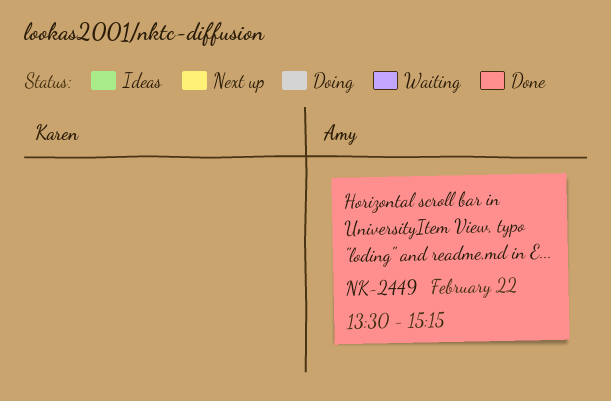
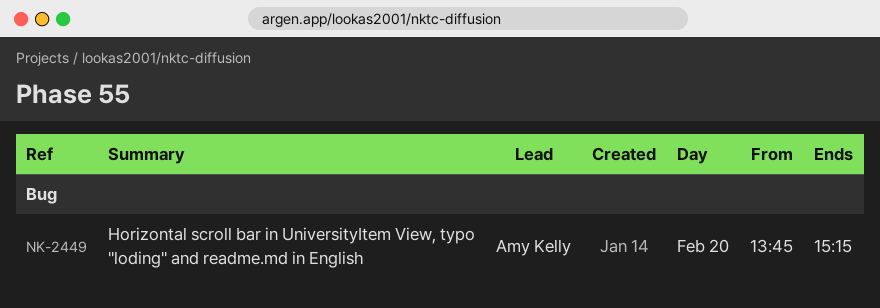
NK-2449, day: Feb 22 -> Feb 20
NK-2449, begins: 13:30 -> 13:45

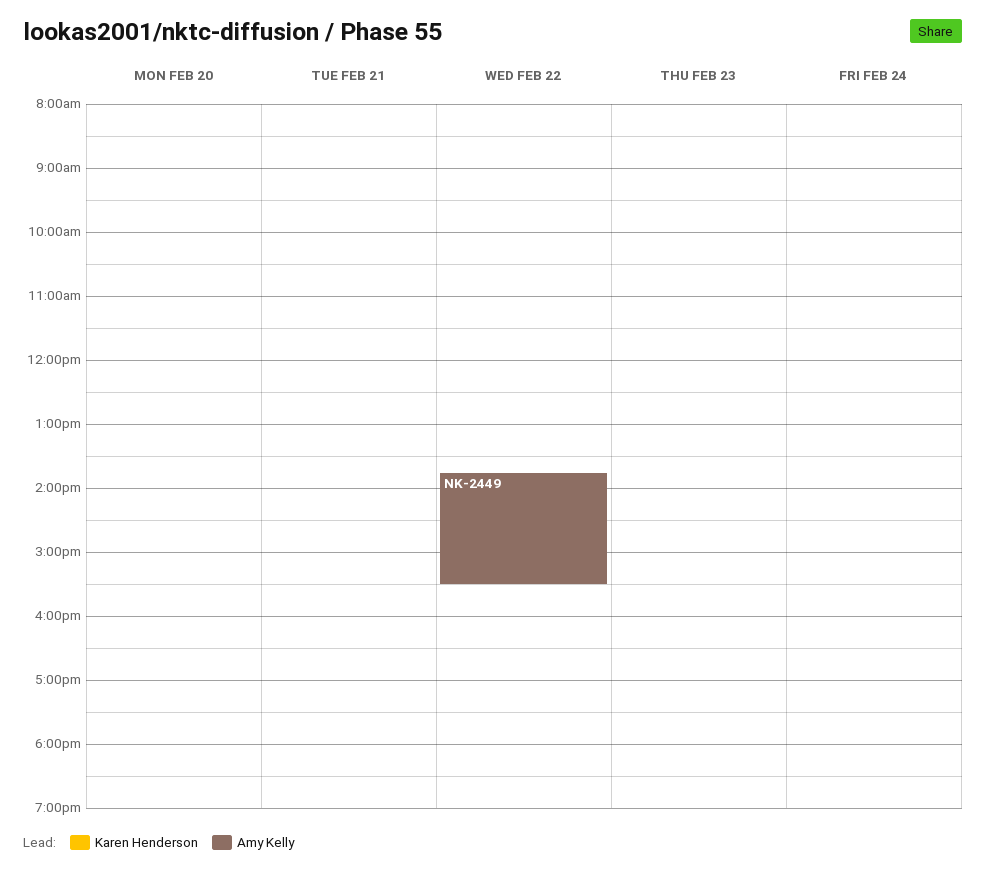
NK-2449, day: Feb 20 -> Feb 22
NK-2449, ends: 15:15 -> 15:30

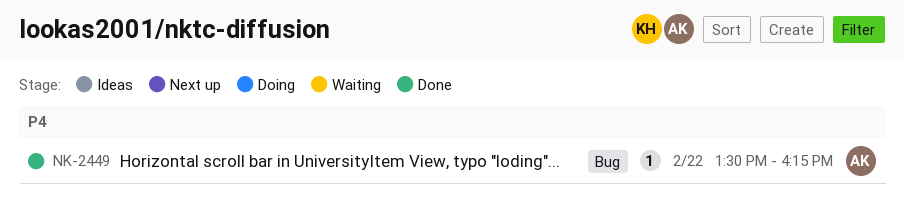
NK-2449, begins: 13:45 -> 13:30
NK-2449, ends: 15:30 -> 16:15

